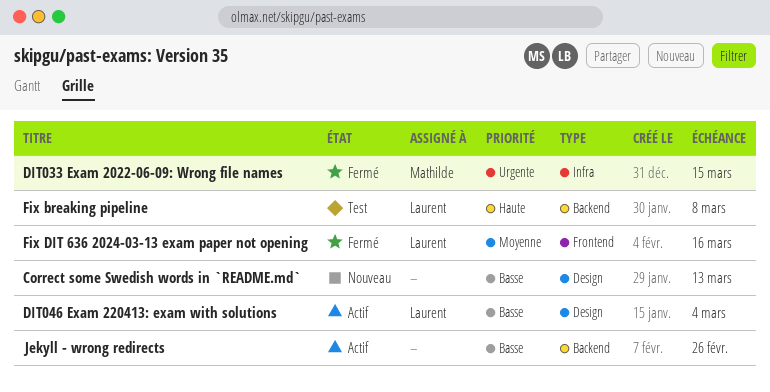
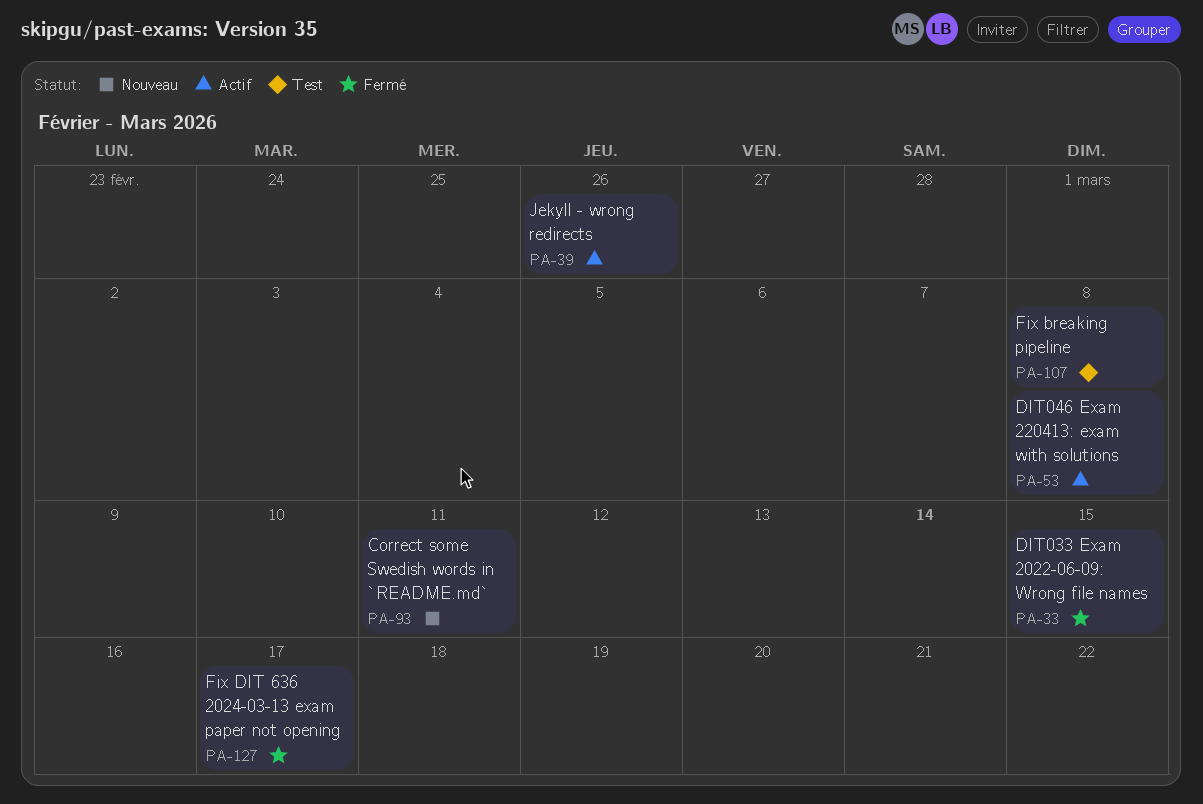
Correct some Swedish words in `README.md`, due: Mar 13 -> Mar 11
DIT046 Exam 220413: exam with solutions, due: Mar 4 -> Mar 8
Fix DIT 636 2024-03-13 exam paper not opening, due: Mar 16 -> Mar 17

